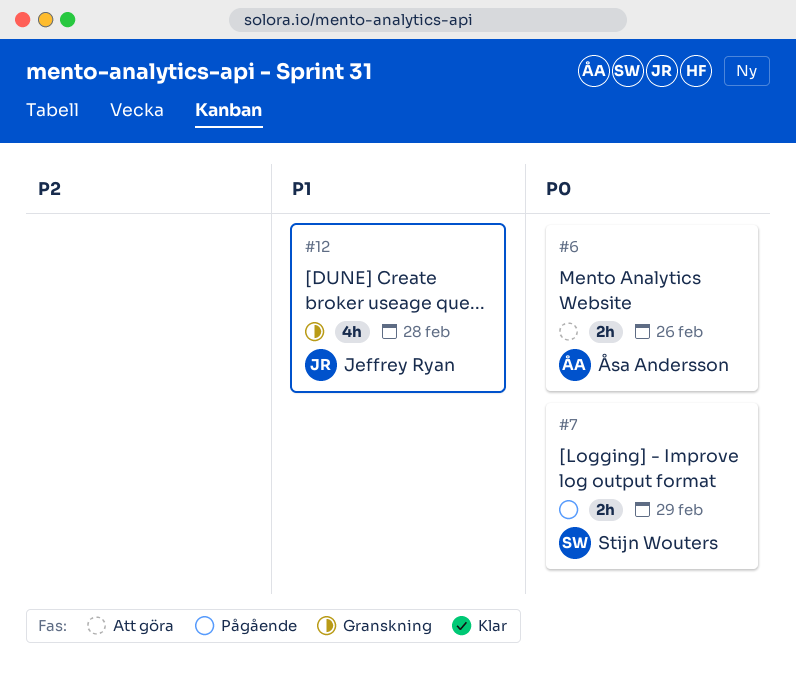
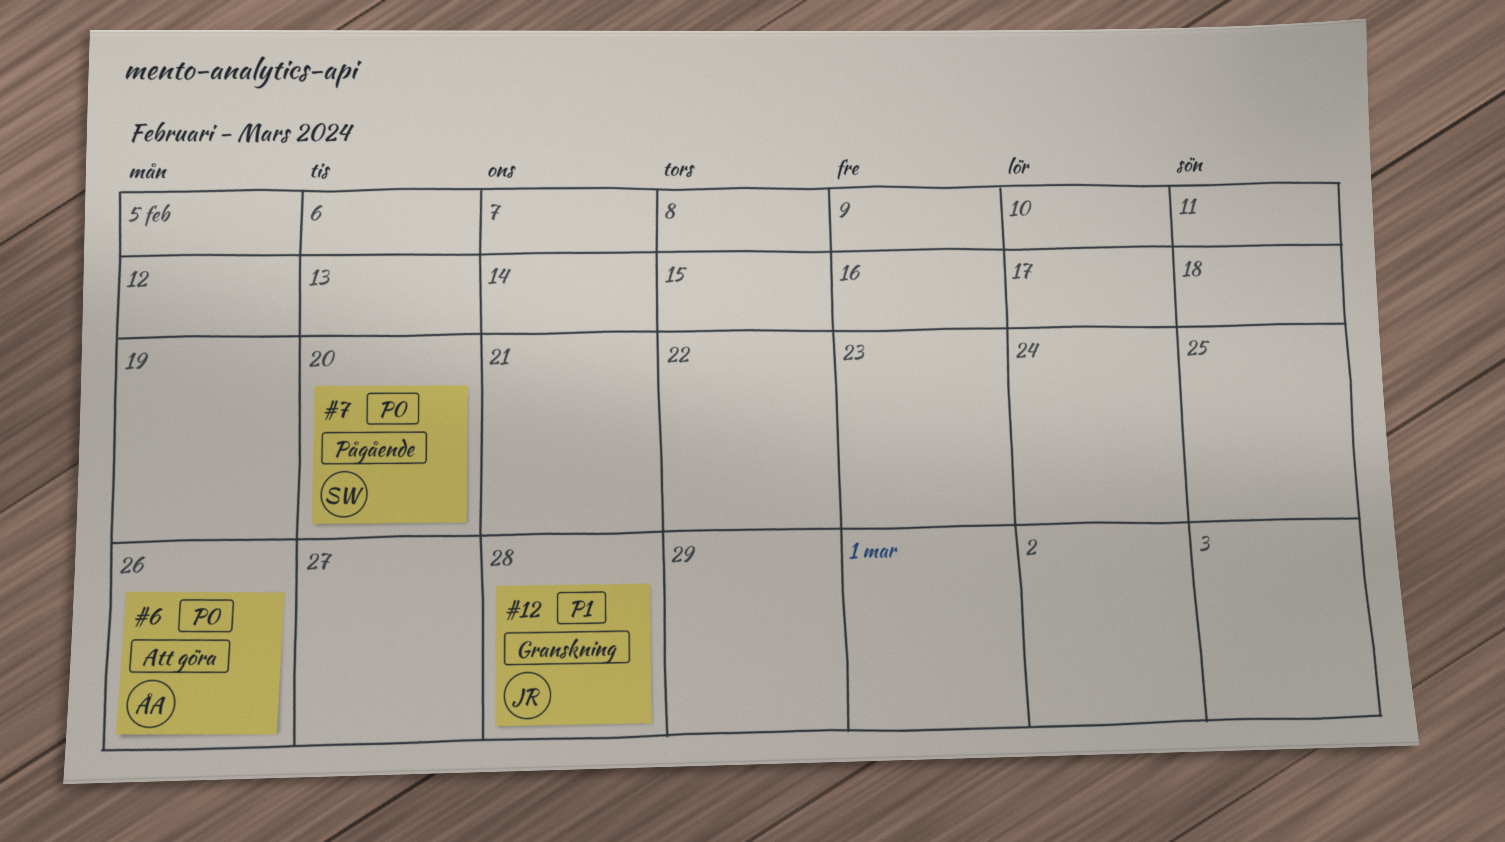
#7, due: Feb 29 -> Feb 20

